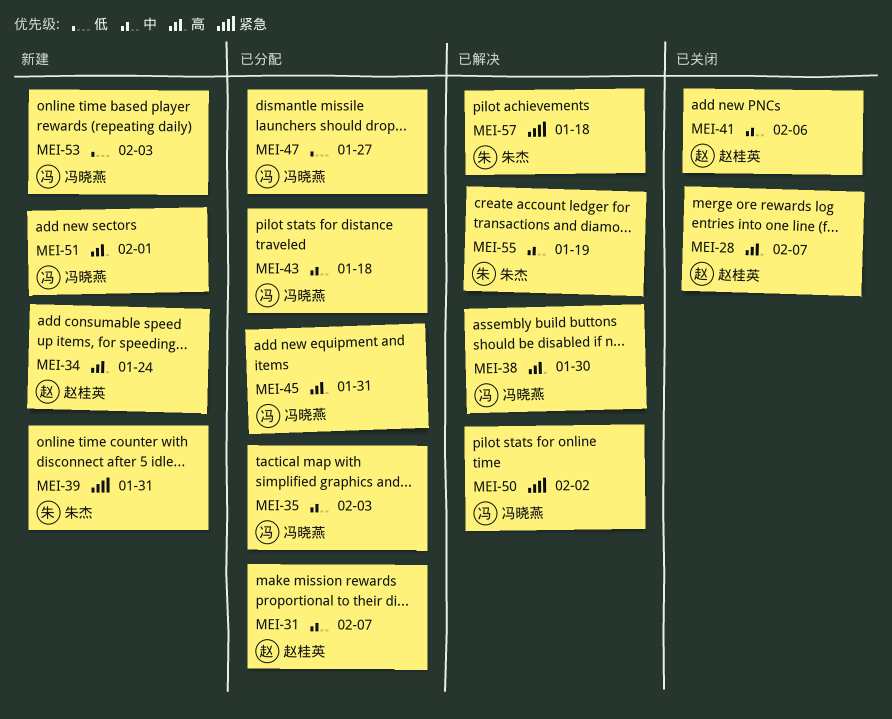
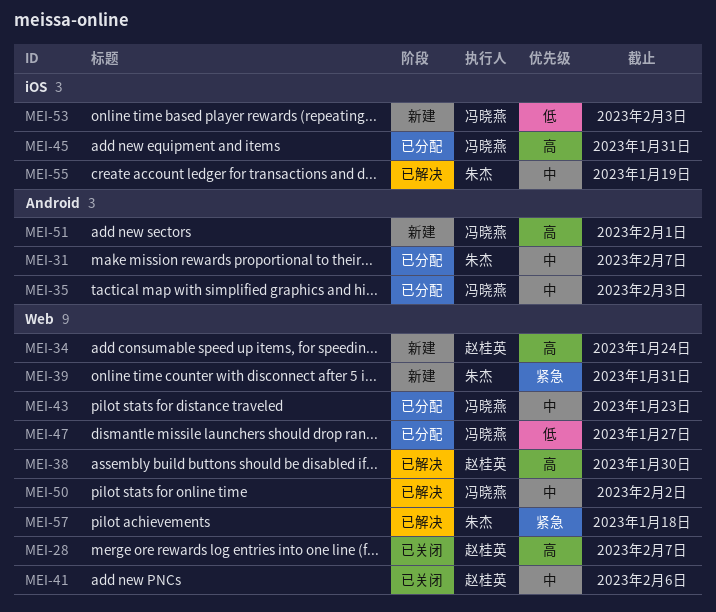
MEI-31, owner: 赵桂英 -> 朱杰
MEI-38, owner: 冯晓燕 -> 赵桂英
MEI-43, due: Jan 18 -> Jan 23
MEI-50, priority: 紧急 -> 中

